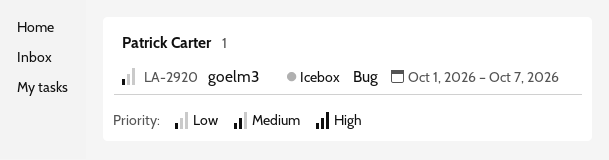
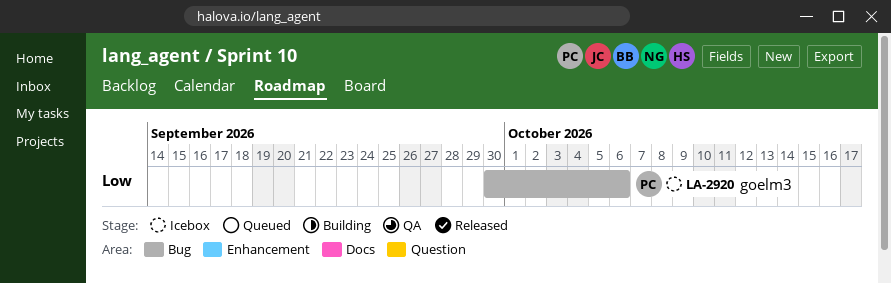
LA-2920, start: Oct 1 -> Sep 30
LA-2920, due: Oct 7 -> Oct 6

